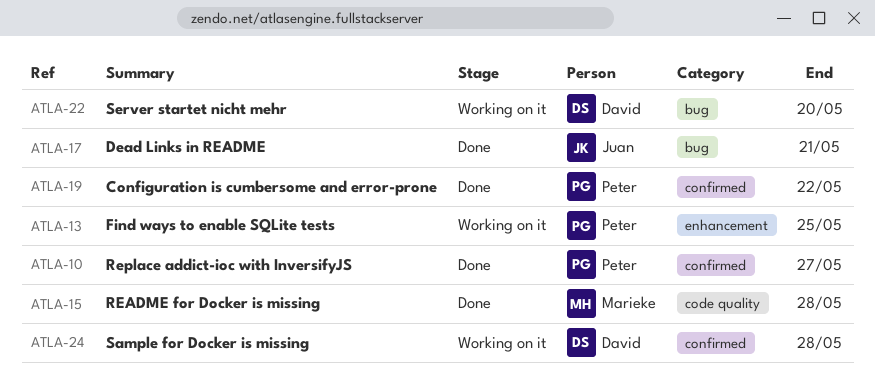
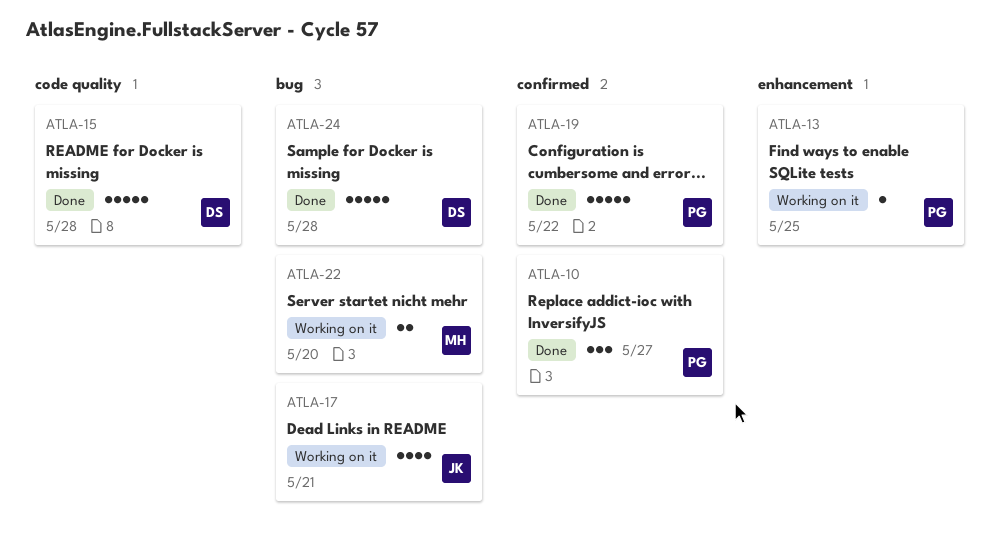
ATLA-15, owner: Marieke -> David
ATLA-17, status: Done -> Working on it
ATLA-22, owner: David -> Marieke
ATLA-24, status: Working on it -> Done
ATLA-24, label: confirmed -> bug

